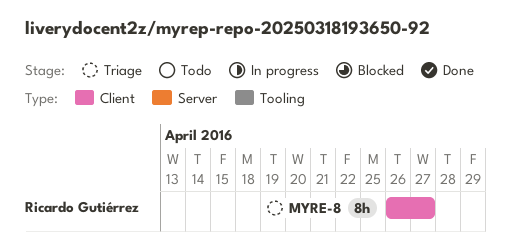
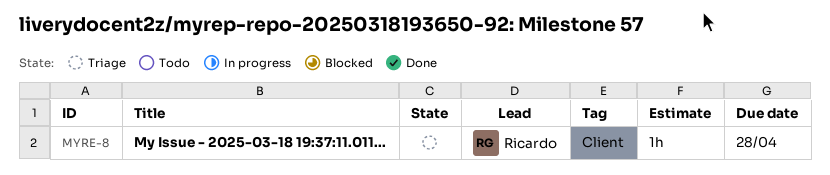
MYRE-8, estimate: 8h -> 1h
MYRE-8, due: Apr 27 -> Apr 28

